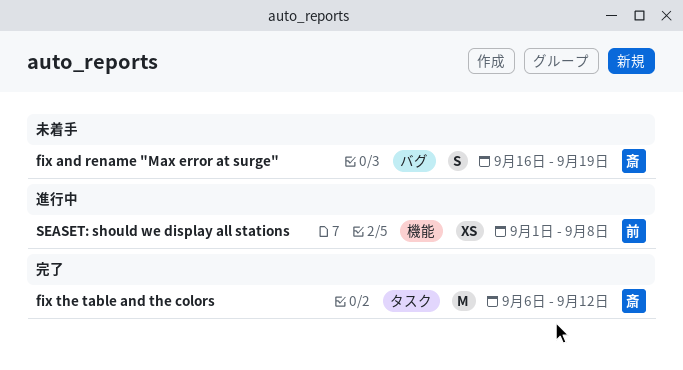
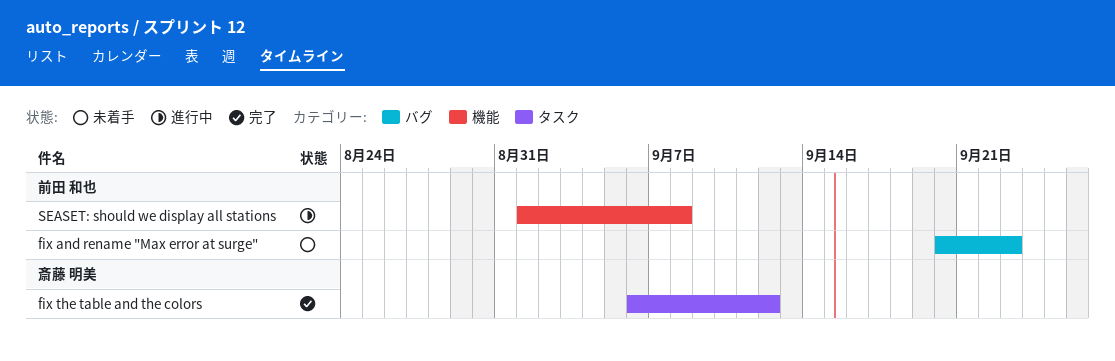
fix and rename "Max error at surge", owner: 斎藤 明美 -> 前田 和也
fix and rename "Max error at surge", start: Sep 16 -> Sep 20
fix and rename "Max error at surge", due: Sep 19 -> Sep 23

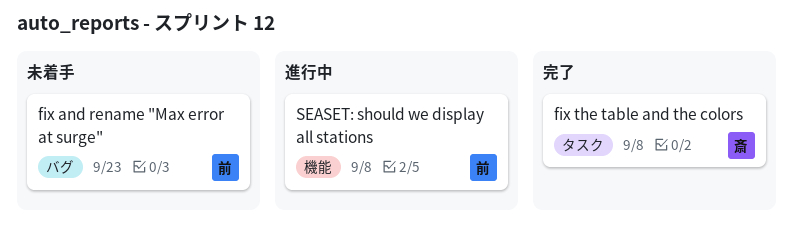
fix the table and the colors, due: Sep 12 -> Sep 8

